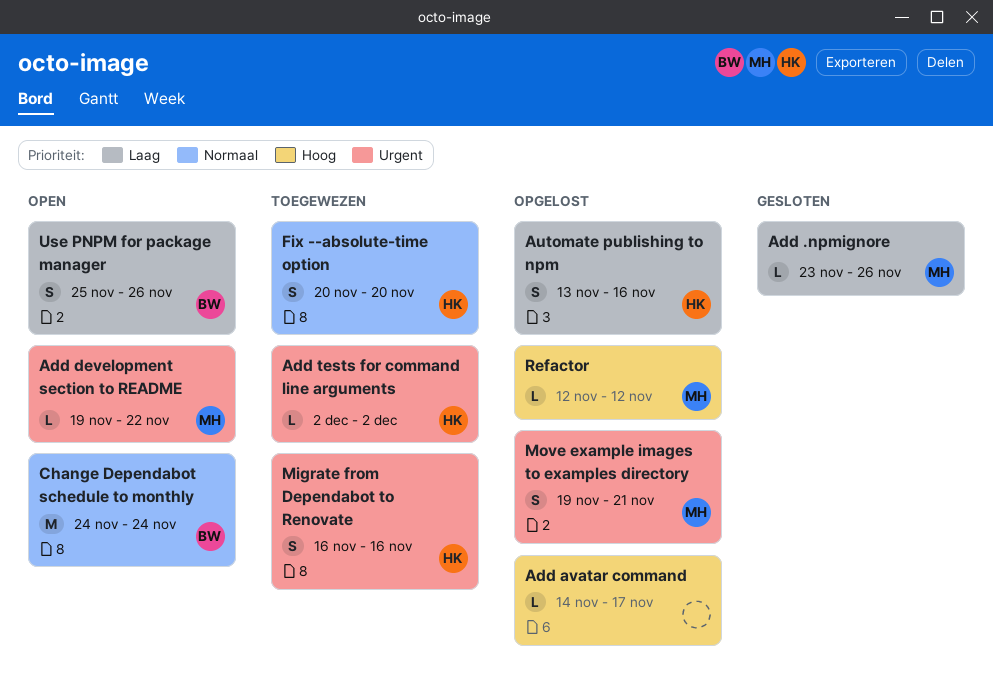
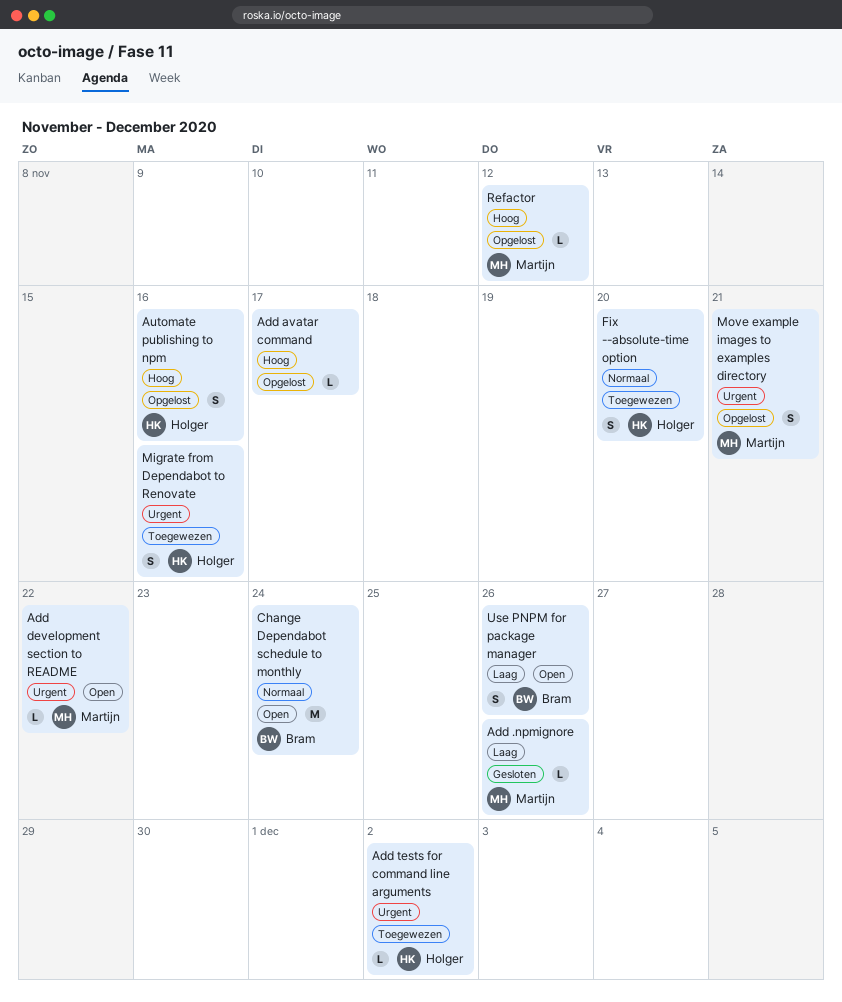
Automate publishing to npm, priority: Laag -> Hoog

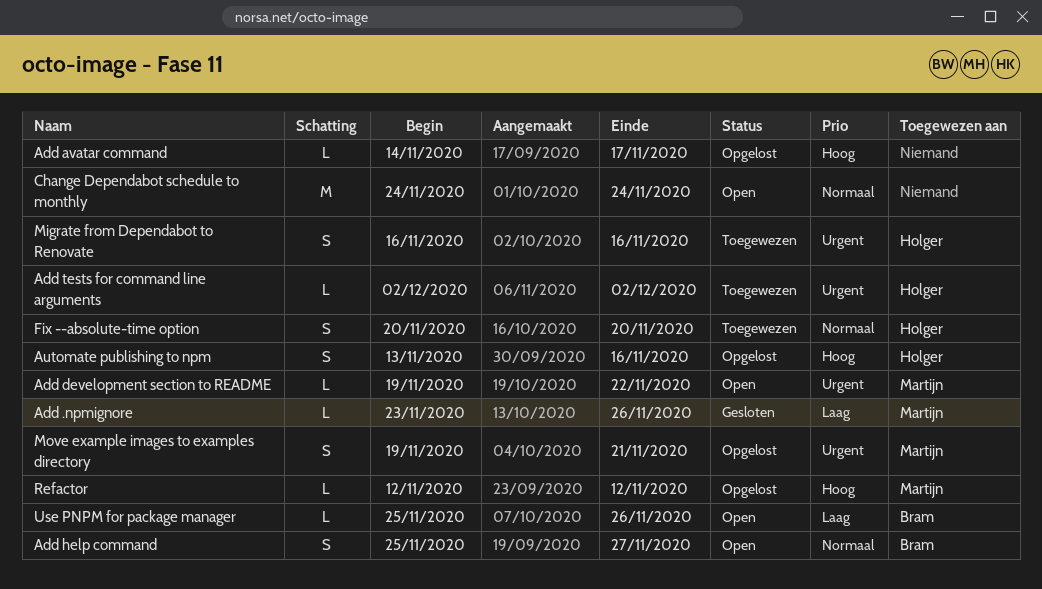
Add help command: none -> present
Change Dependabot schedule to monthly, owner: Bram -> none
Use PNPM for package manager, estimate: S -> L

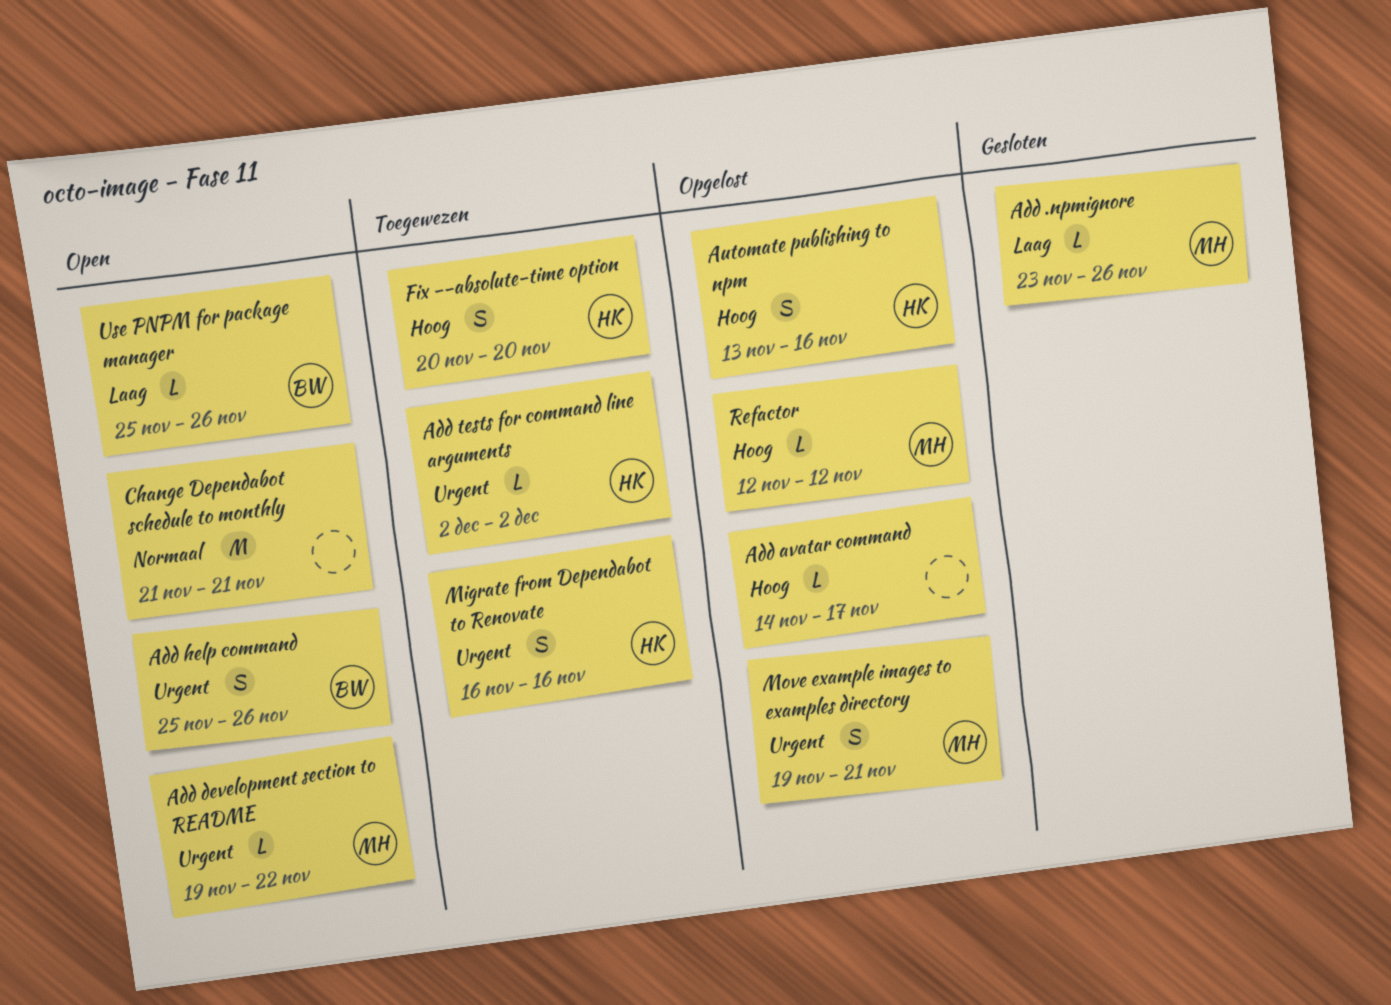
Add help command, priority: Normaal -> Urgent
Add help command, due: Nov 27 -> Nov 26
Change Dependabot schedule to monthly, start: Nov 24 -> Nov 21
Change Dependabot schedule to monthly, due: Nov 24 -> Nov 21
Fix --absolute-time option, priority: Normaal -> Hoog

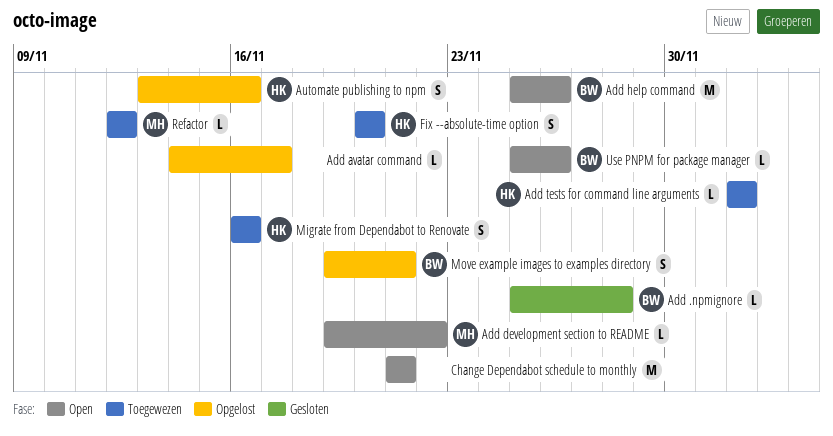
Add .npmignore, owner: MH -> BW
Add .npmignore, start: Nov 23 -> Nov 25
Add .npmignore, due: Nov 26 -> Nov 28
Add help command, estimate: S -> M
Move example images to examples directory, owner: MH -> BW
Refactor, status: Opgelost -> Toegewezen

